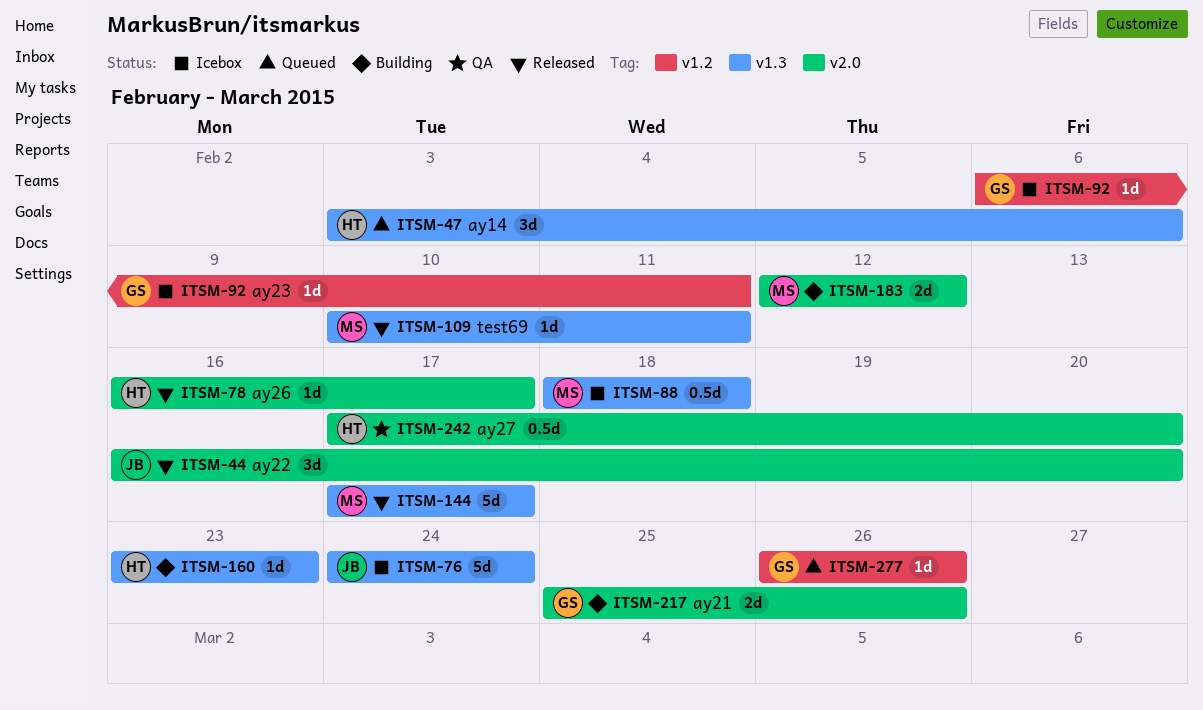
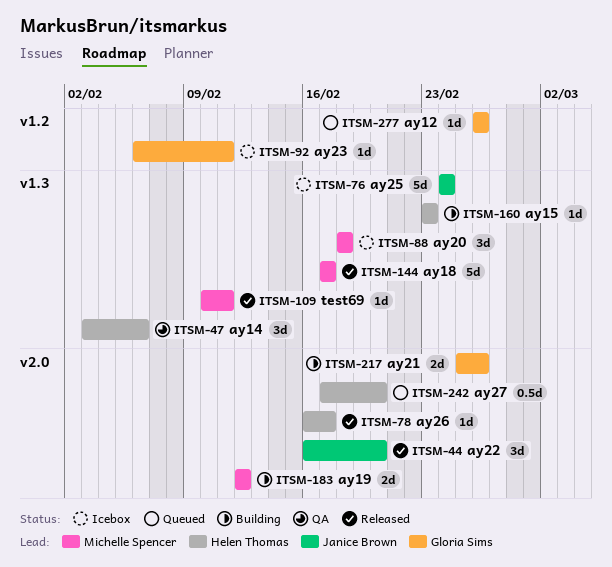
ITSM-47, status: Queued -> QA
ITSM-88, estimate: 0.5d -> 3d
ITSM-242, status: QA -> Queued

